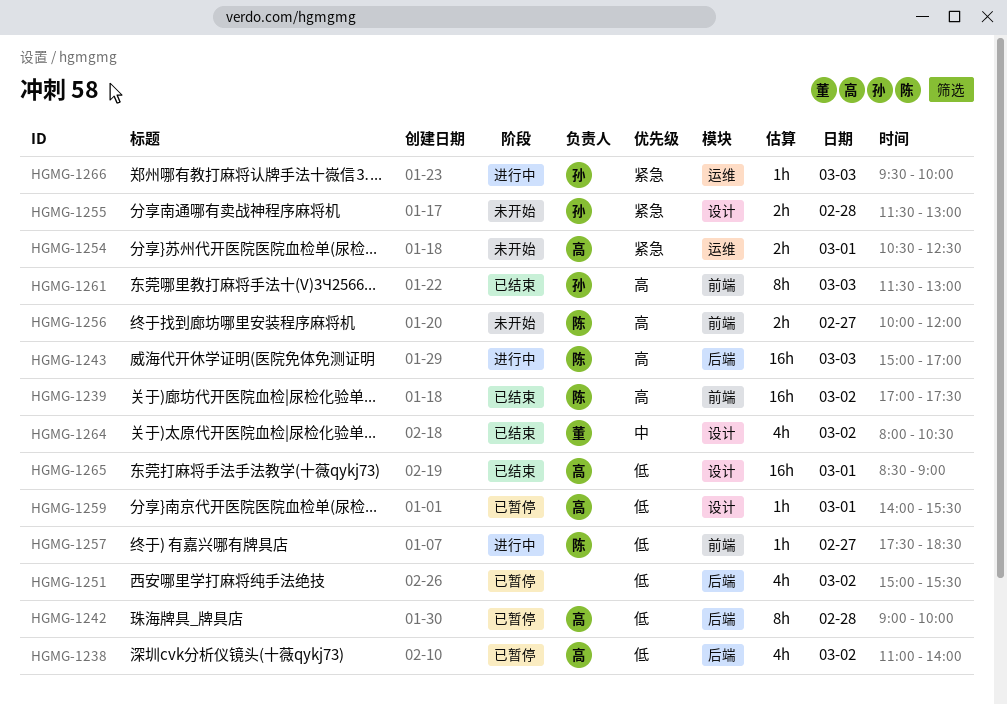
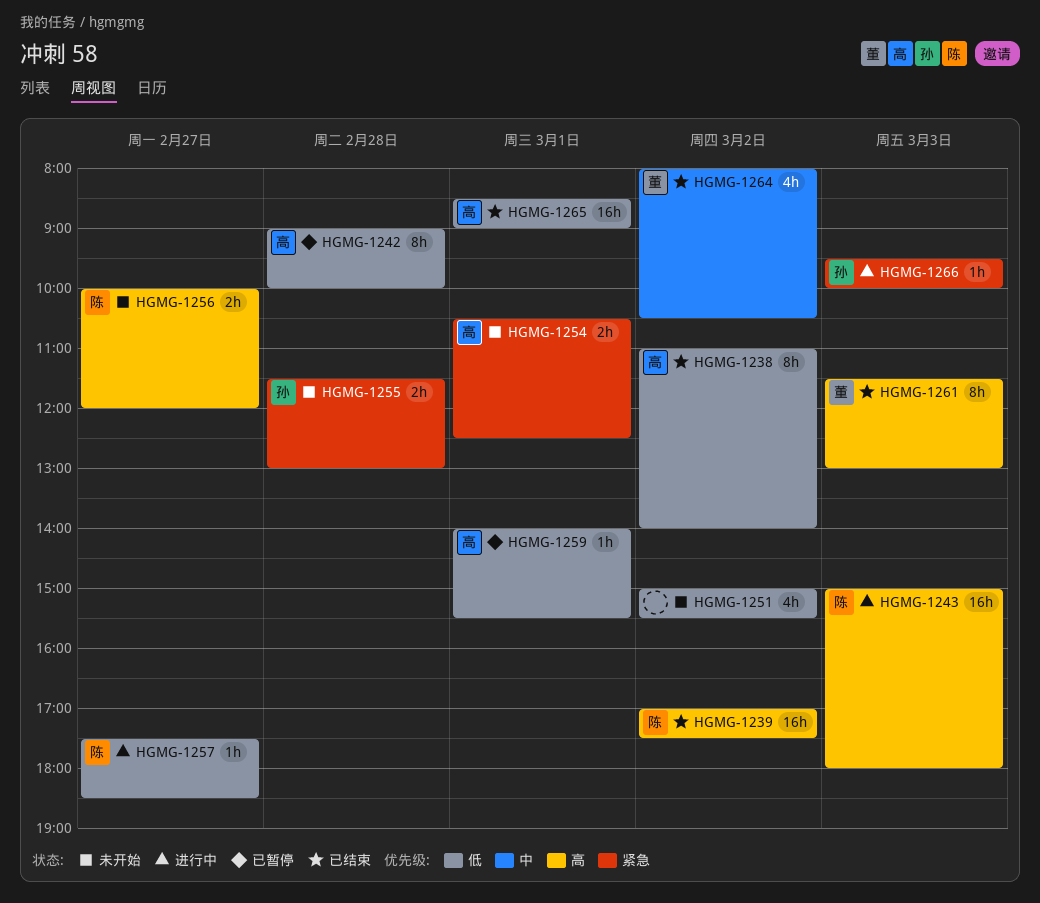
HGMG-1238, status: 已暂停 -> 已结束
HGMG-1238, estimate: 4h -> 8h
HGMG-1243, ends: 17:00 -> 18:00
HGMG-1251, status: 已暂停 -> 未开始
HGMG-1261, owner: 孙 -> 董

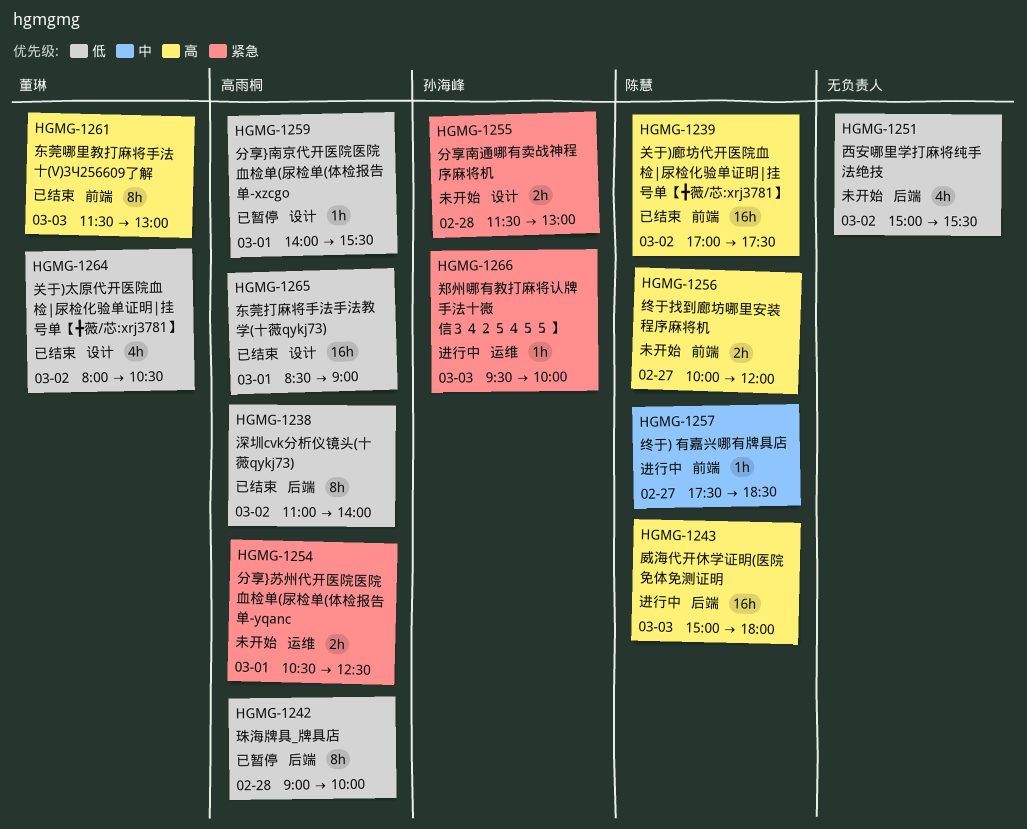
HGMG-1257, priority: 低 -> 中
HGMG-1264, priority: 中 -> 低

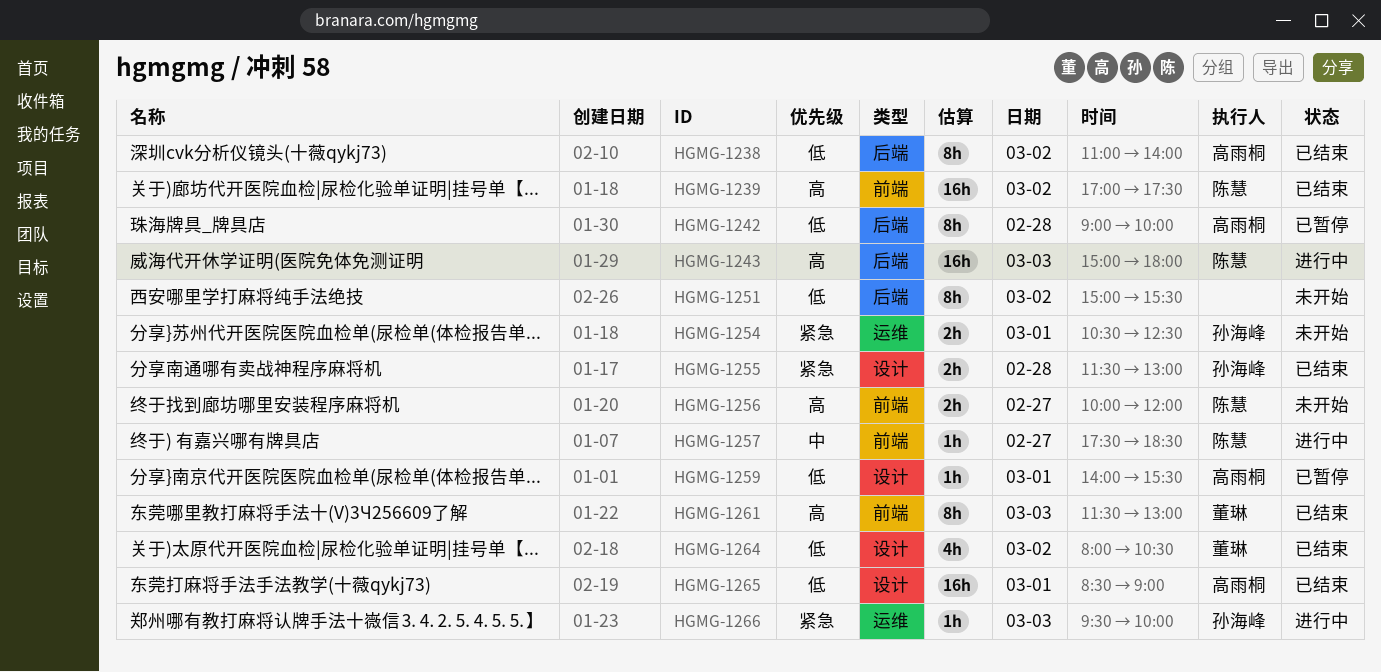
HGMG-1251, estimate: 4h -> 8h
HGMG-1254, owner: 高雨桐 -> 孙海峰
HGMG-1255, status: 未开始 -> 已结束

